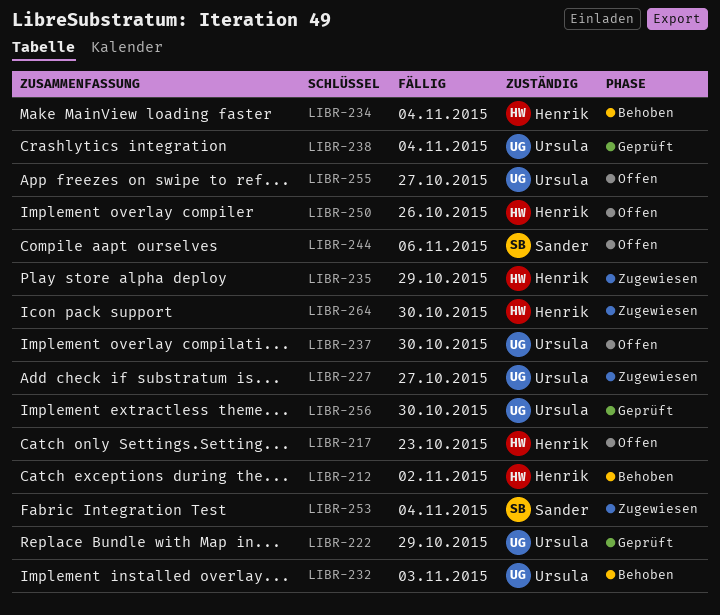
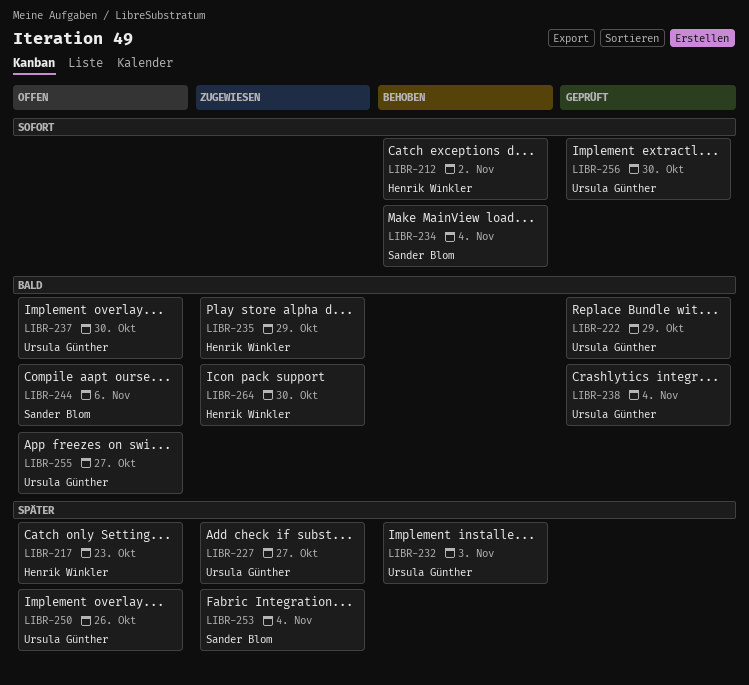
LIBR-234, owner: Henrik Winkler -> Sander Blom
LIBR-250, owner: Henrik Winkler -> Ursula Günther

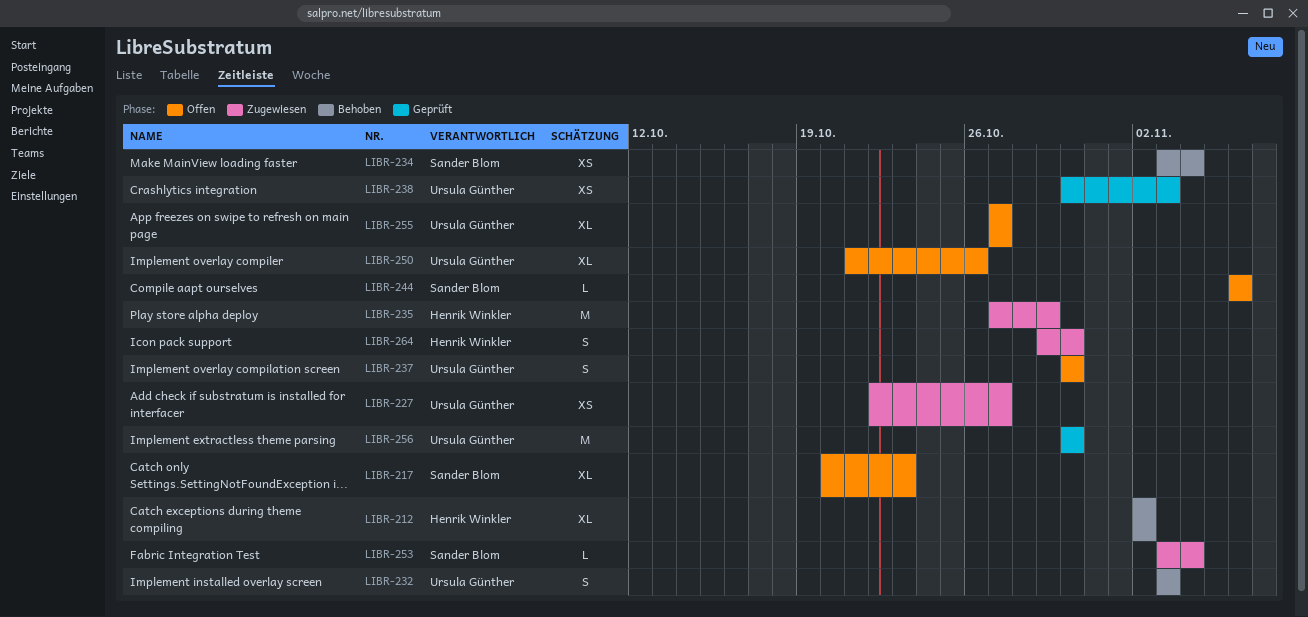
LIBR-217, owner: Henrik Winkler -> Sander Blom
LIBR-222: present -> none
LIBR-238, due: Nov 4 -> Nov 3

